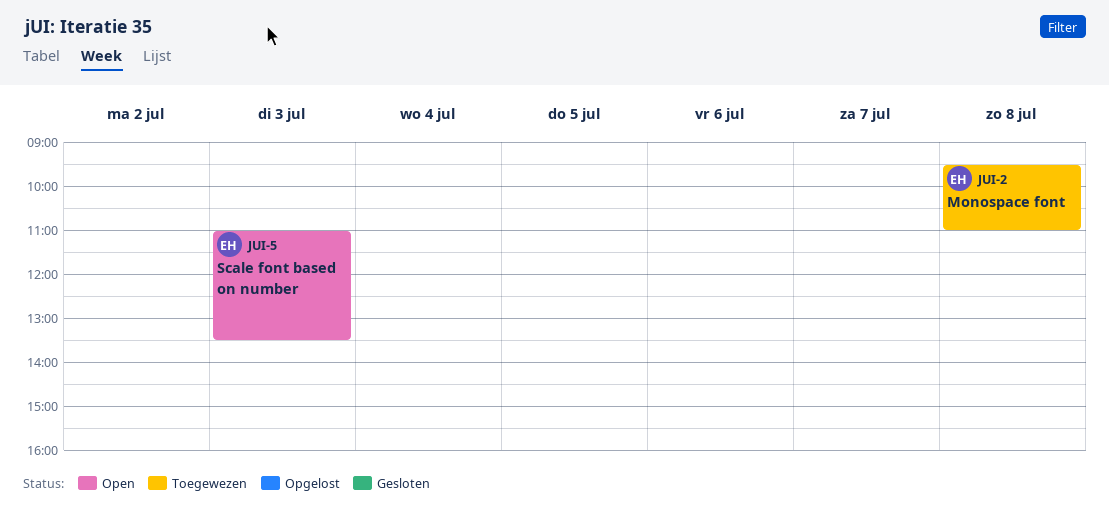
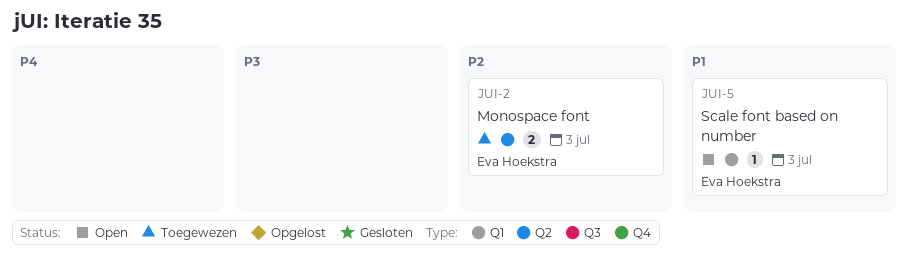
JUI-2, day: Jul 8 -> Jul 3

